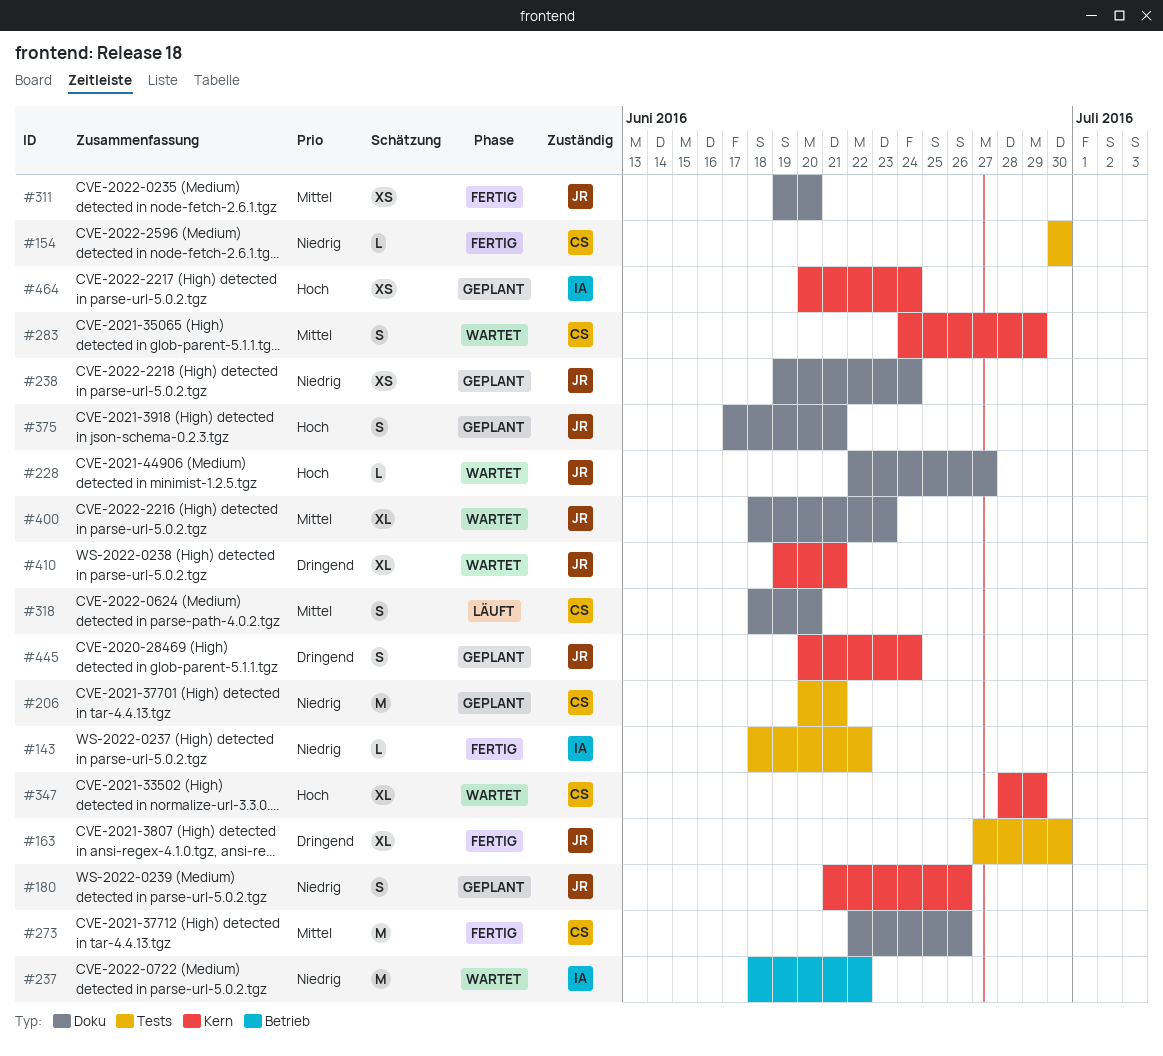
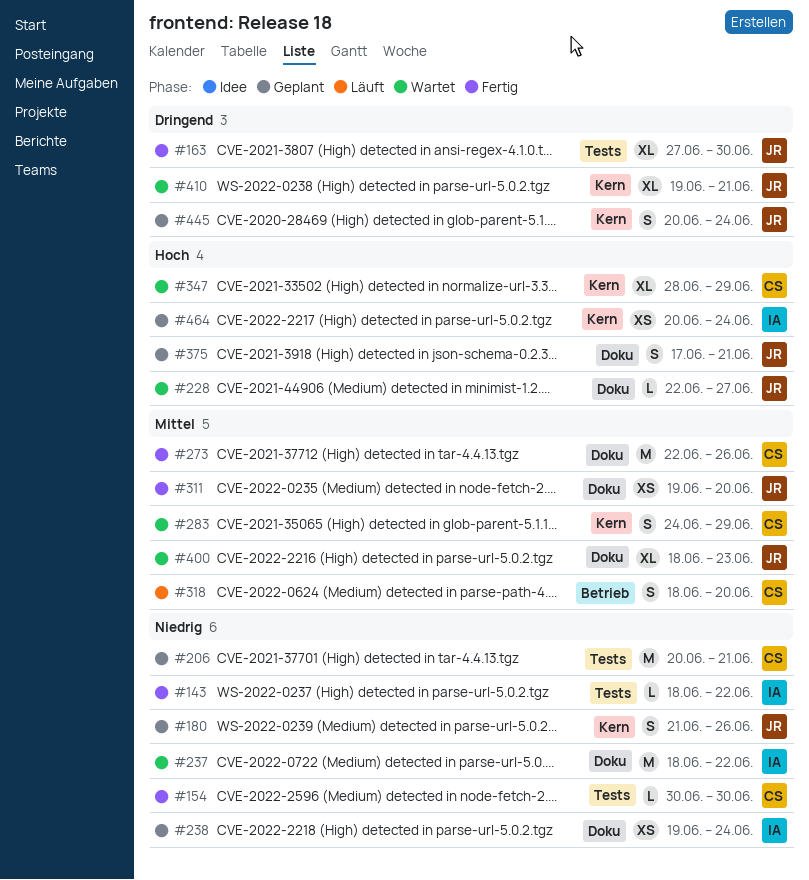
#237, label: Betrieb -> Doku
#238, owner: JR -> IA
#318, label: Doku -> Betrieb

